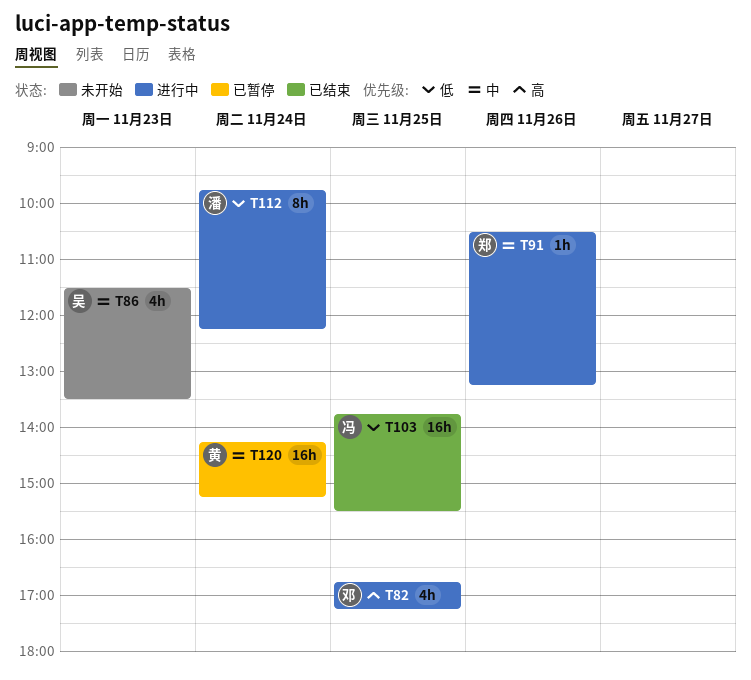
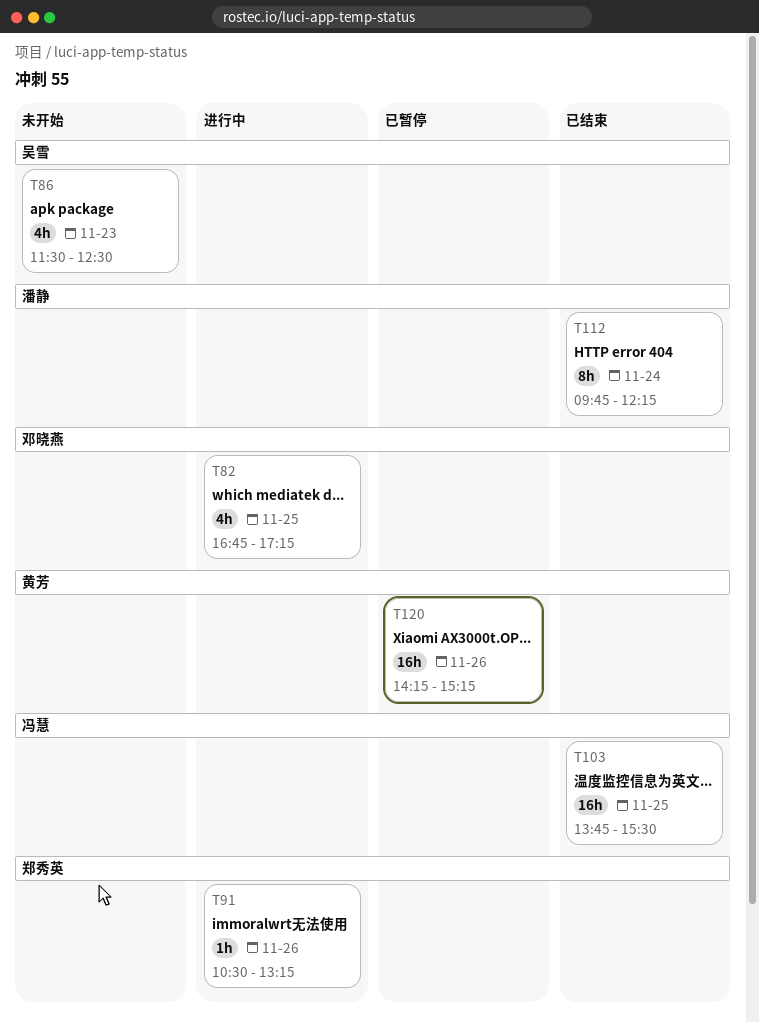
T86, ends: 13:30 -> 12:30
T112, status: 进行中 -> 已结束
T120, day: Nov 24 -> Nov 26

